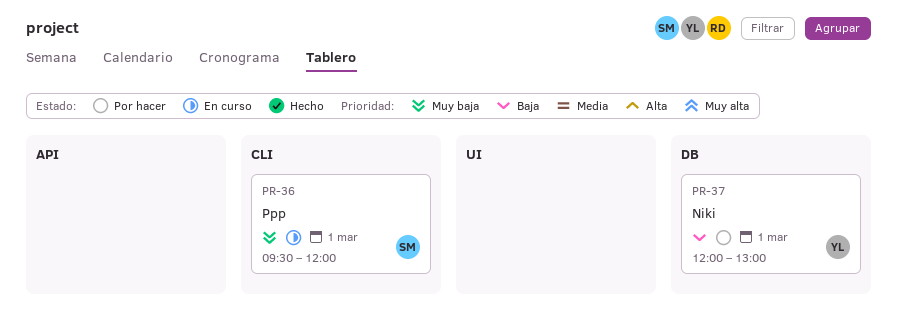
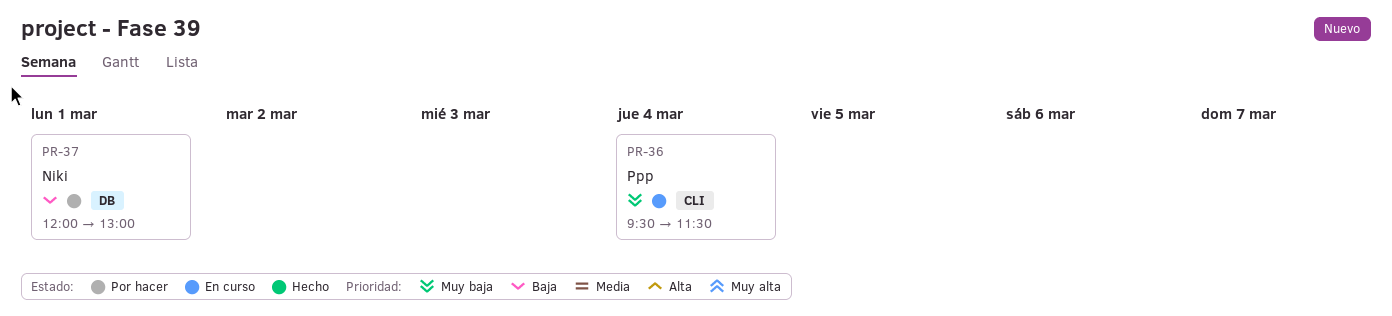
PR-36, day: Mar 1 -> Mar 4
PR-36, ends: 12:00 -> 11:30

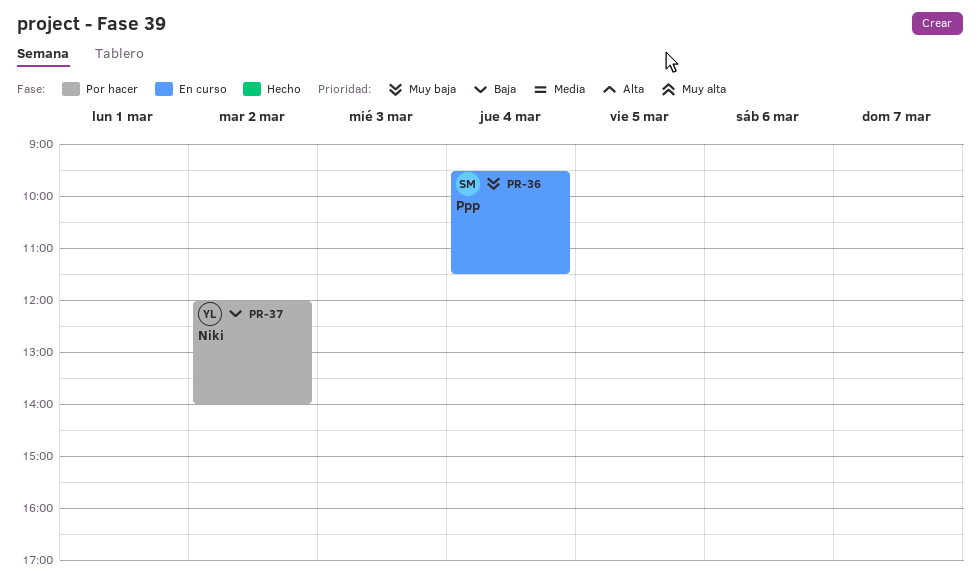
PR-37, day: Mar 1 -> Mar 2
PR-37, ends: 13:00 -> 14:00

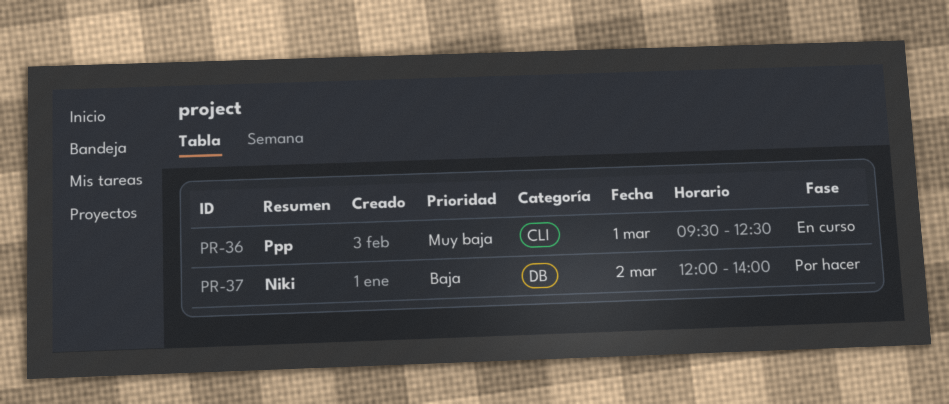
PR-36, day: Mar 4 -> Mar 1
PR-36, ends: 11:30 -> 12:30

